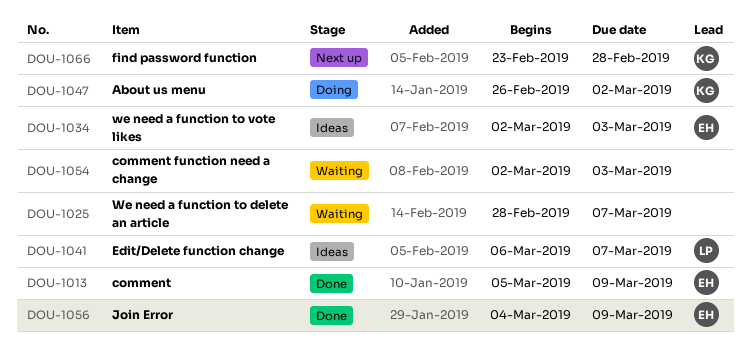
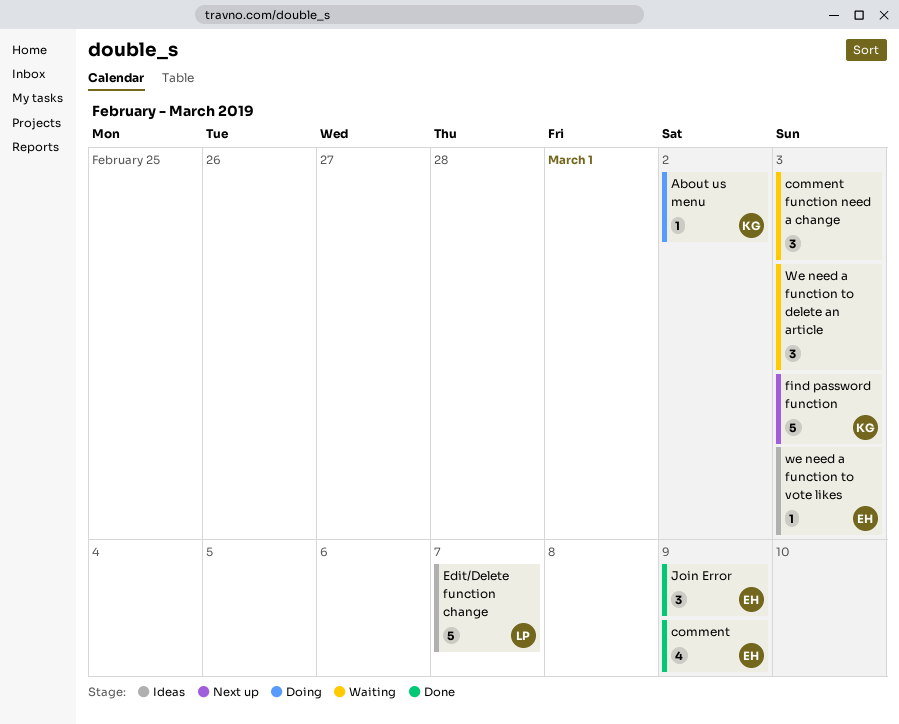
find password function, due: Feb 28 -> Mar 3
We need a function to delete an article, due: Mar 7 -> Mar 3

